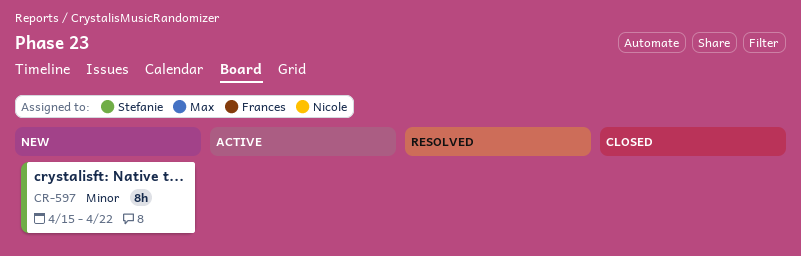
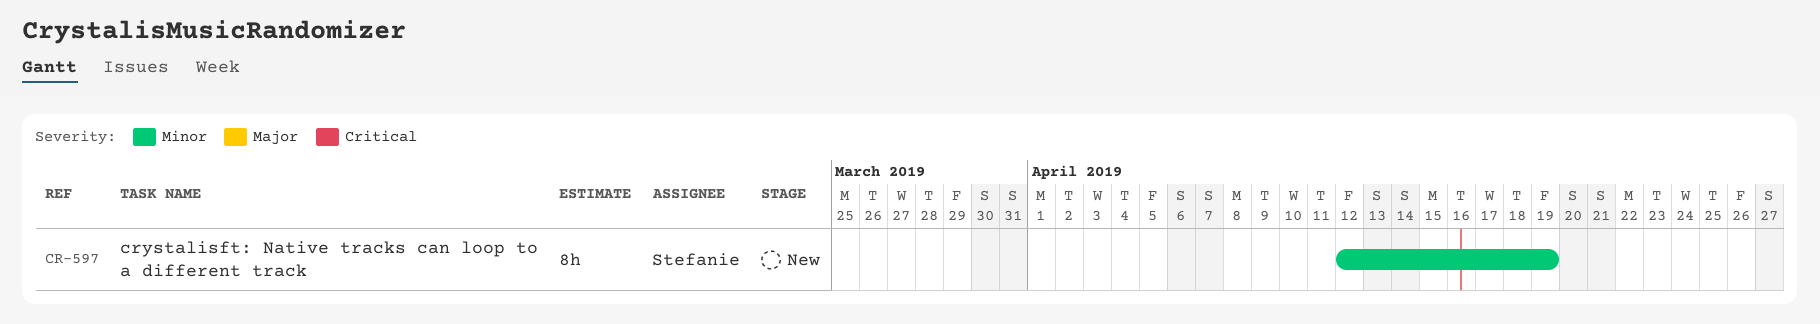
CR-597, start: Apr 15 -> Apr 12
CR-597, due: Apr 22 -> Apr 19

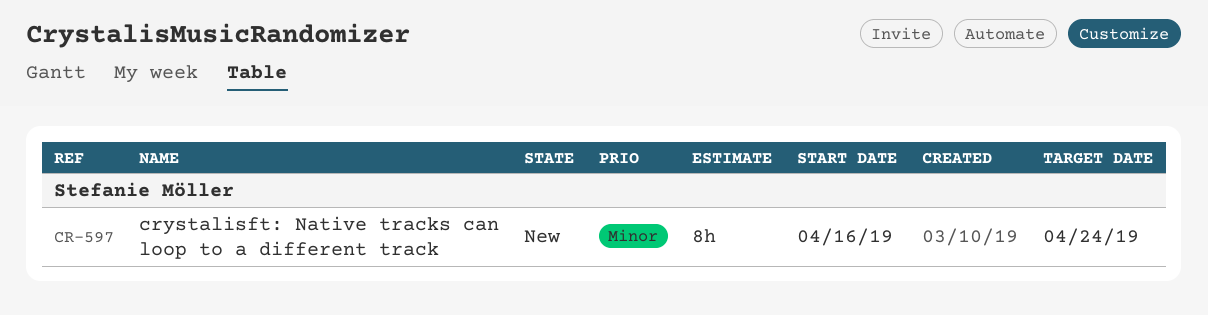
CR-597, start: Apr 12 -> Apr 16
CR-597, due: Apr 19 -> Apr 24

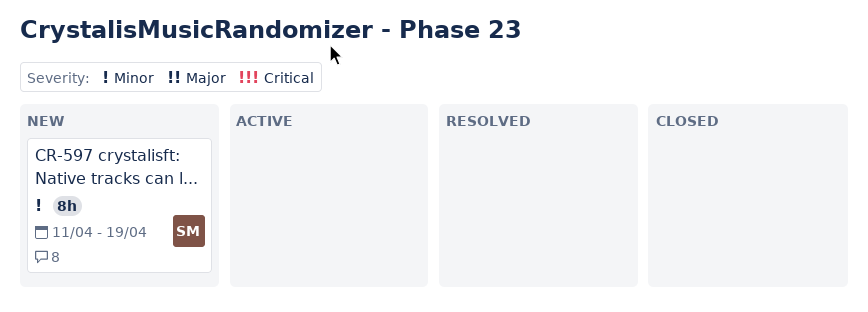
CR-597, start: Apr 16 -> Apr 11
CR-597, due: Apr 24 -> Apr 19

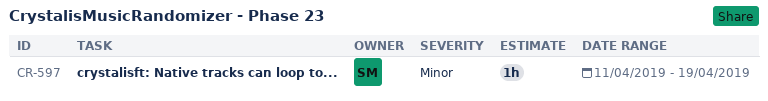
CR-597, estimate: 8h -> 1h

